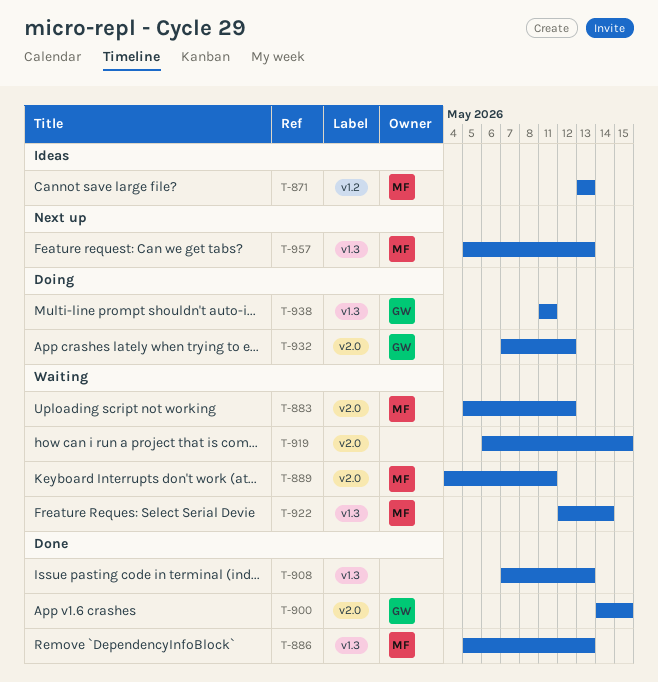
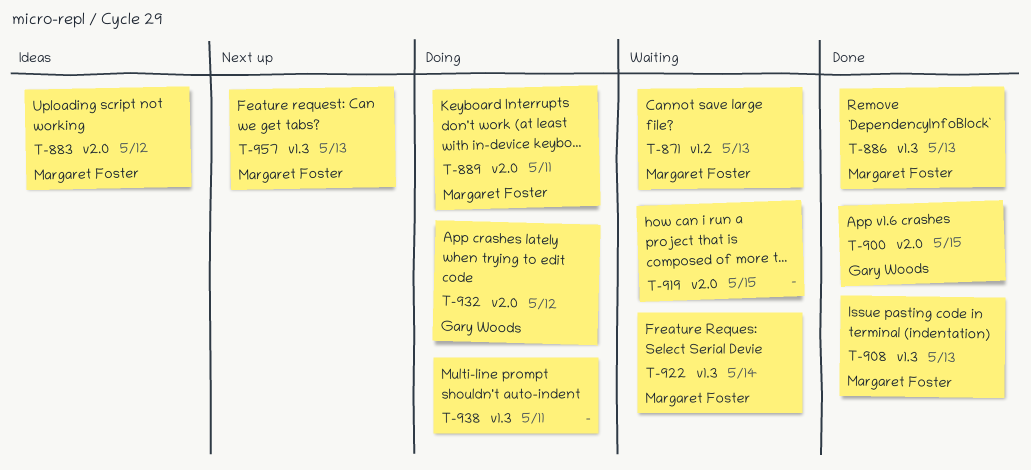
T-871, status: Ideas -> Waiting
T-883, status: Waiting -> Ideas
T-889, status: Waiting -> Doing
T-908, owner: none -> Margaret Foster
T-938, owner: Gary Woods -> none

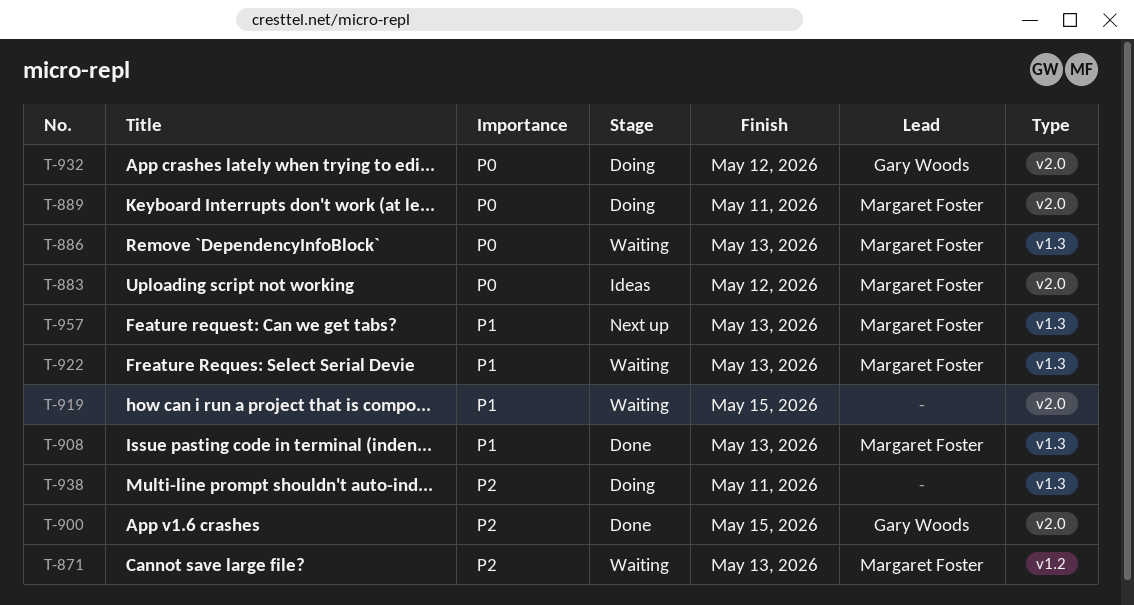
T-886, status: Done -> Waiting
T-922, due: May 14 -> May 13

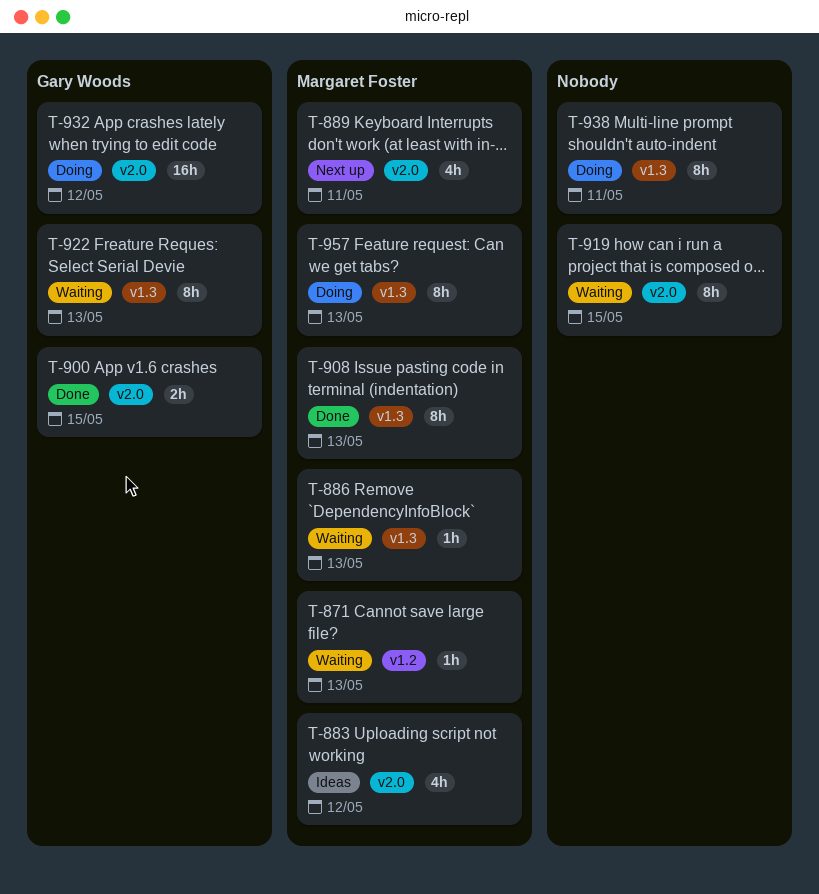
T-889, status: Doing -> Next up
T-922, owner: Margaret Foster -> Gary Woods
T-957, status: Next up -> Doing

